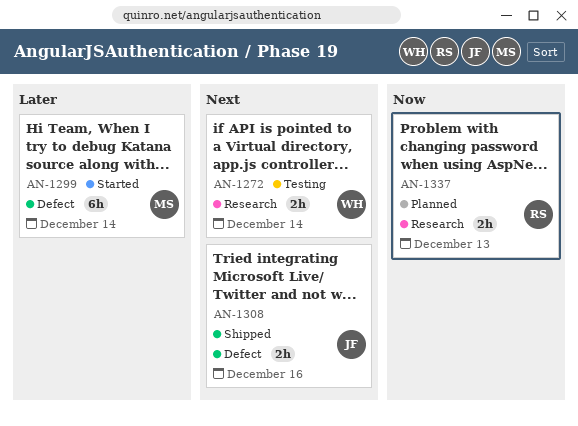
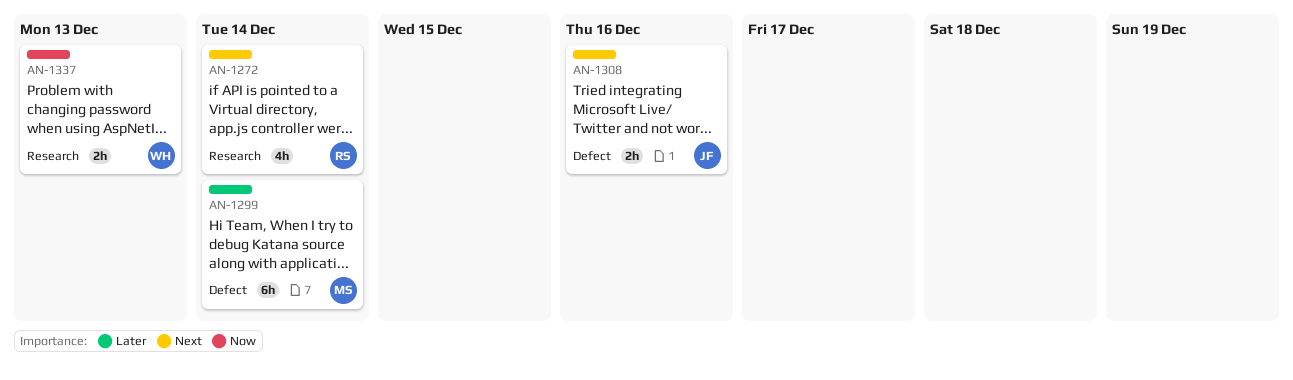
AN-1272, owner: WH -> RS
AN-1272, estimate: 2h -> 4h
AN-1337, owner: RS -> WH

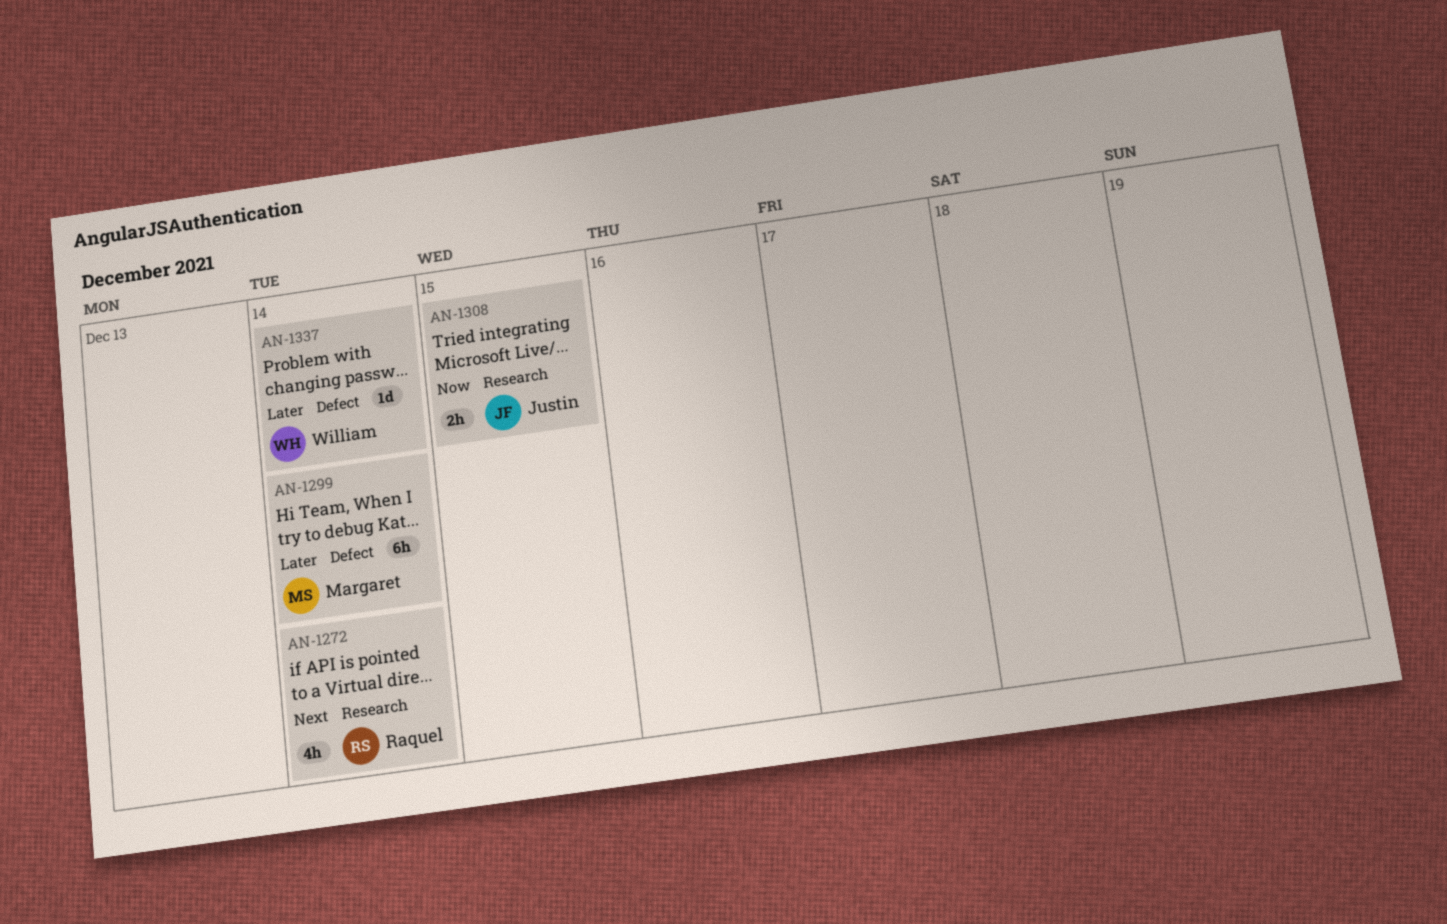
AN-1308, priority: Next -> Now
AN-1308, label: Defect -> Research
AN-1308, due: Dec 16 -> Dec 15
AN-1337, priority: Now -> Later
AN-1337, label: Research -> Defect
AN-1337, estimate: 2h -> 1d
AN-1337, due: Dec 13 -> Dec 14

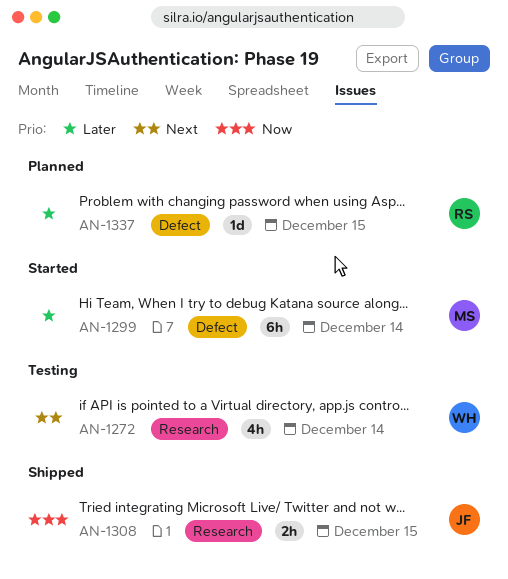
AN-1272, owner: Raquel -> William
AN-1337, owner: William -> Raquel
AN-1337, due: Dec 14 -> Dec 15

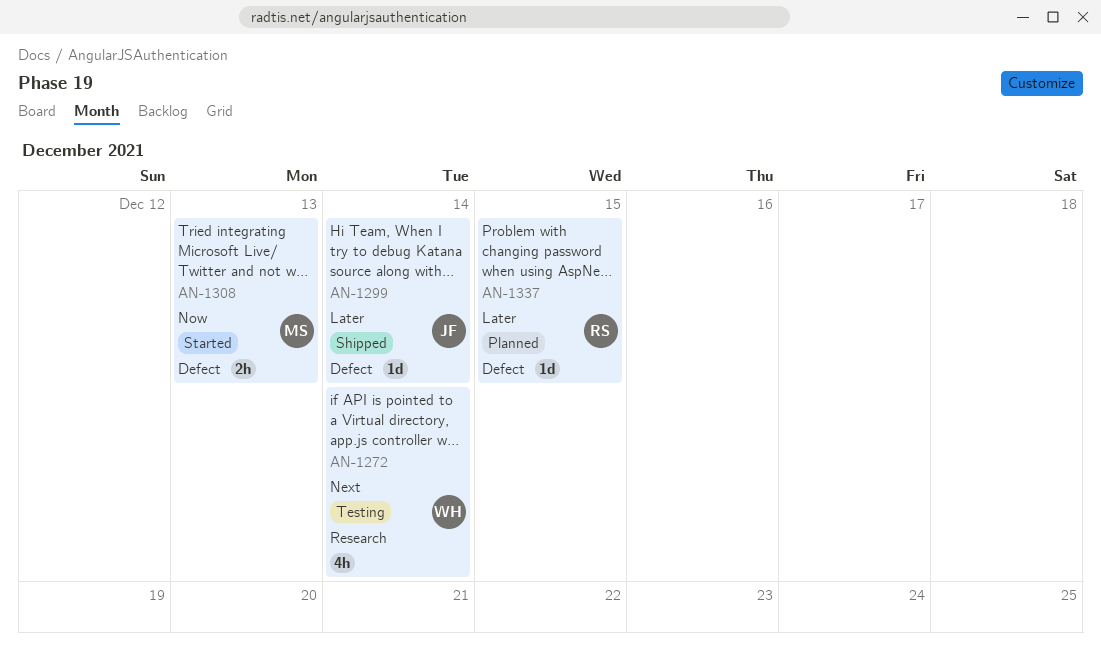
AN-1299, status: Started -> Shipped
AN-1299, owner: MS -> JF
AN-1299, estimate: 6h -> 1d
AN-1308, status: Shipped -> Started
AN-1308, owner: JF -> MS
AN-1308, label: Research -> Defect
AN-1308, due: Dec 15 -> Dec 13

